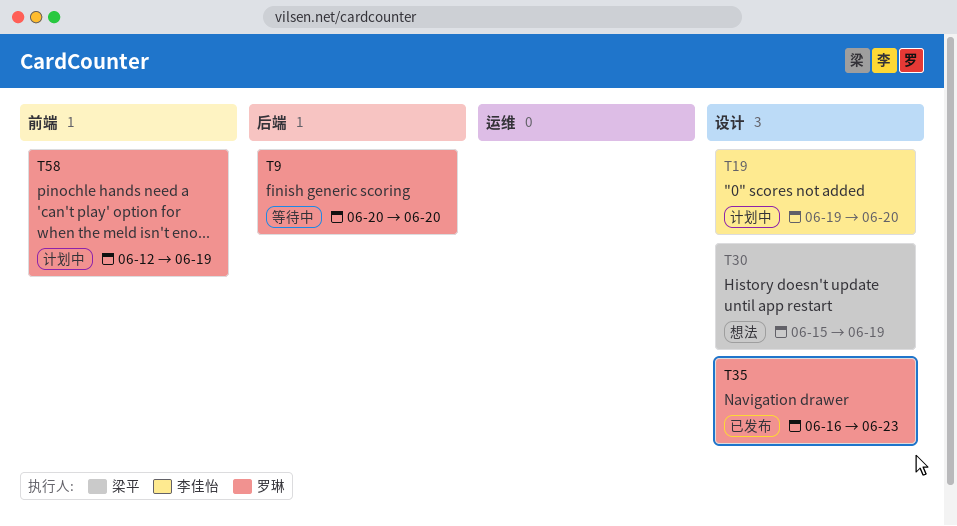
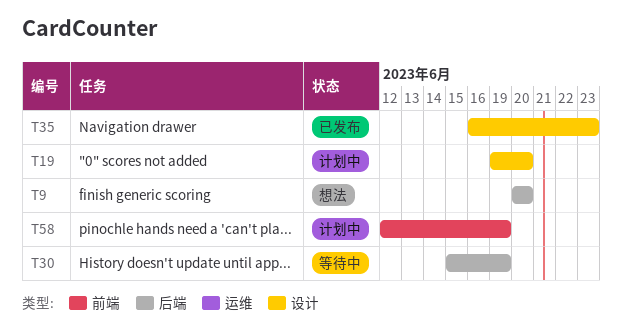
T9, status: 等待中 -> 想法
T30, status: 想法 -> 等待中
T30, label: 设计 -> 后端

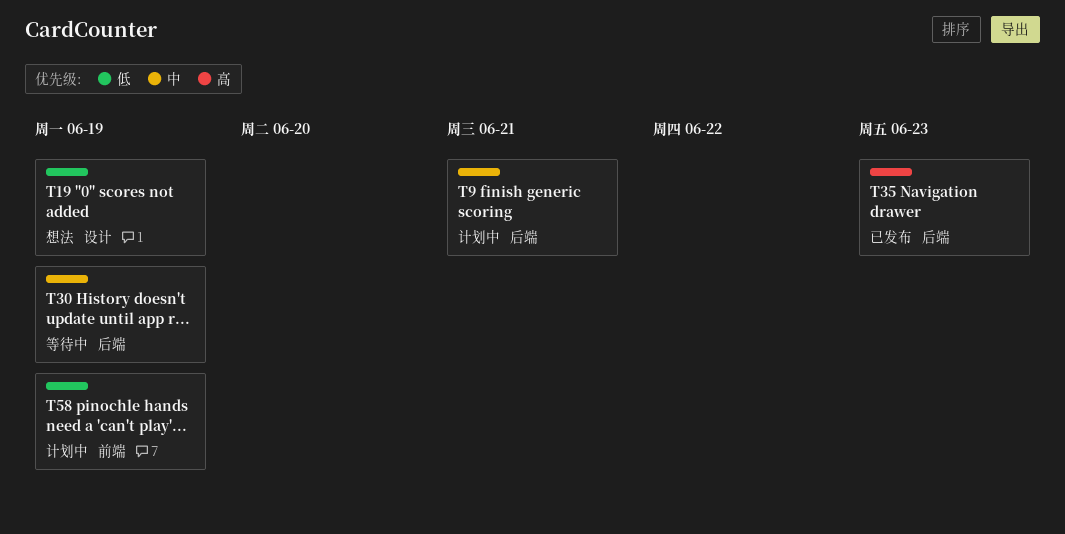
T9, status: 想法 -> 计划中
T9, due: Jun 20 -> Jun 21
T19, status: 计划中 -> 想法
T19, due: Jun 20 -> Jun 19
T35, label: 设计 -> 后端

